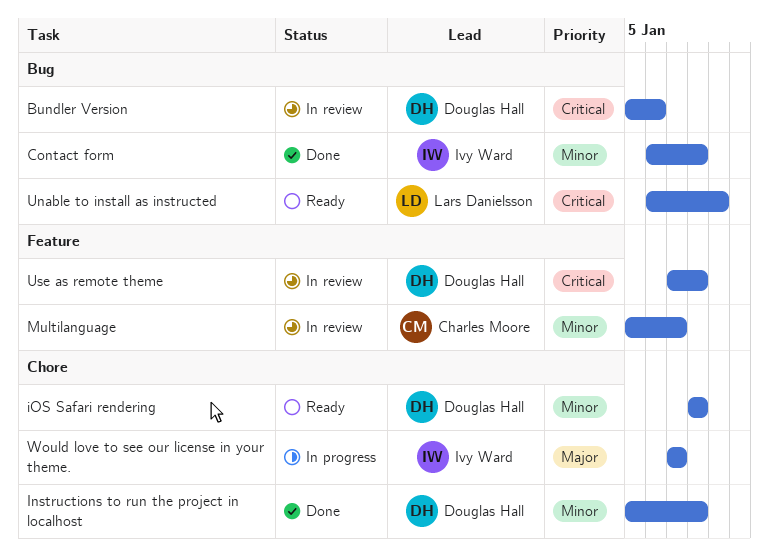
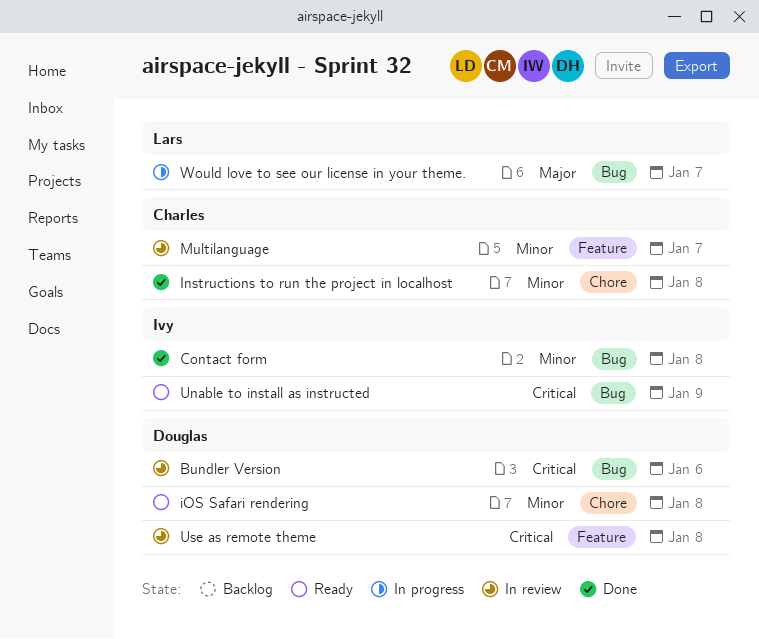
Instructions to run the project in localhost, owner: Douglas Hall -> Charles Moore
Unable to install as instructed, owner: Lars Danielsson -> Ivy Ward
Would love to see our license in your theme., owner: Ivy Ward -> Lars Danielsson
Would love to see our license in your theme., label: Chore -> Bug

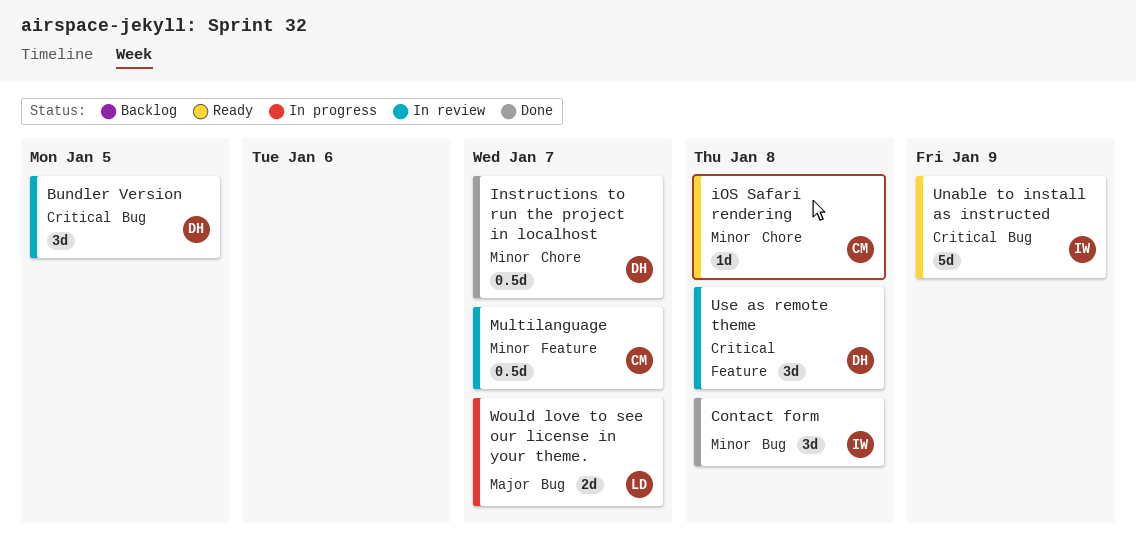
Bundler Version, due: Jan 6 -> Jan 5
Instructions to run the project in localhost, owner: Charles -> Douglas
Instructions to run the project in localhost, due: Jan 8 -> Jan 7
iOS Safari rendering, owner: Douglas -> Charles

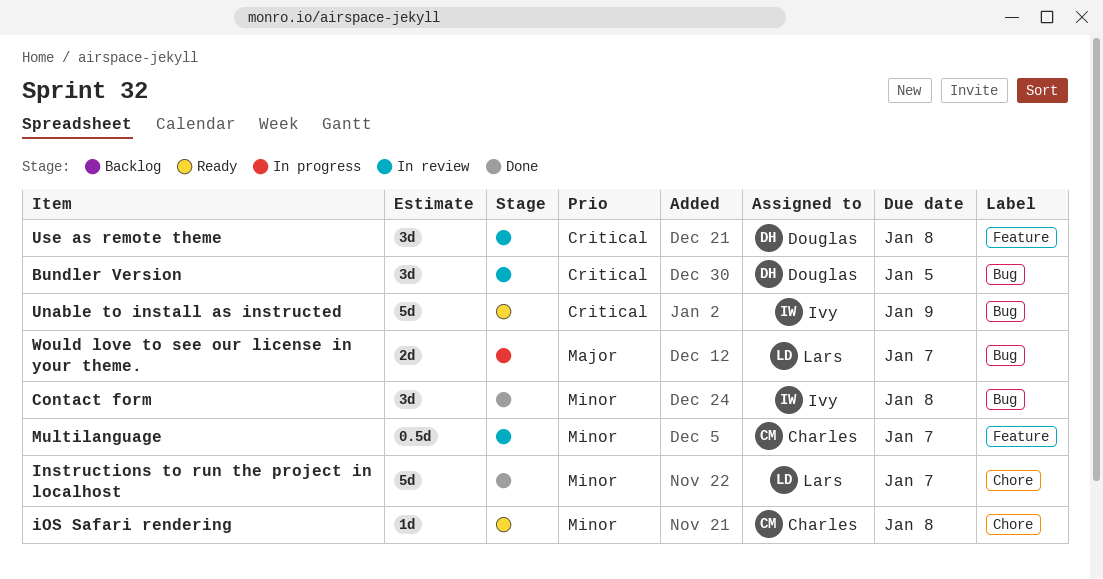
Instructions to run the project in localhost, owner: Douglas -> Lars
Instructions to run the project in localhost, estimate: 0.5d -> 5d

